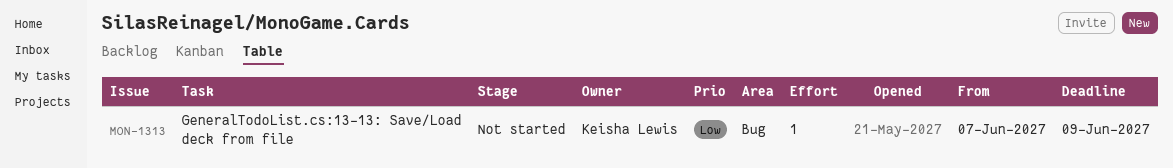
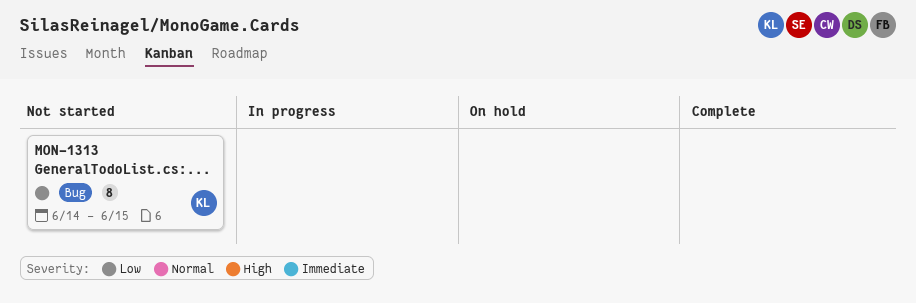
MON-1313, estimate: 1 -> 8
MON-1313, start: Jun 7 -> Jun 14
MON-1313, due: Jun 9 -> Jun 15

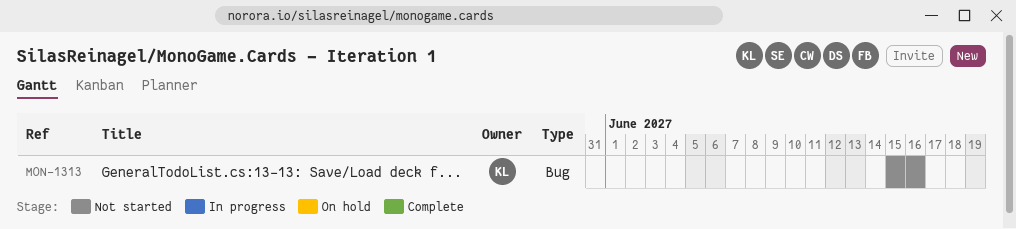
MON-1313, start: Jun 14 -> Jun 15
MON-1313, due: Jun 15 -> Jun 16

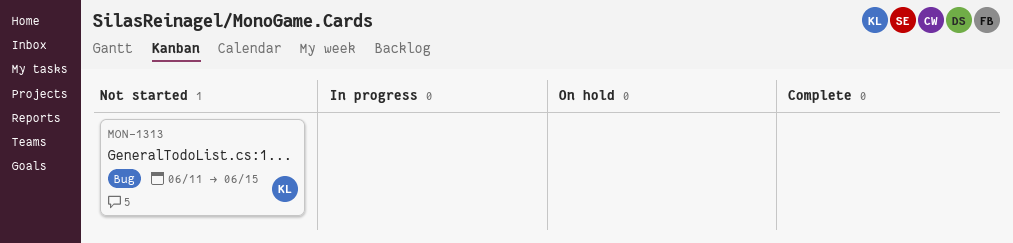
MON-1313, start: Jun 15 -> Jun 11
MON-1313, due: Jun 16 -> Jun 15

